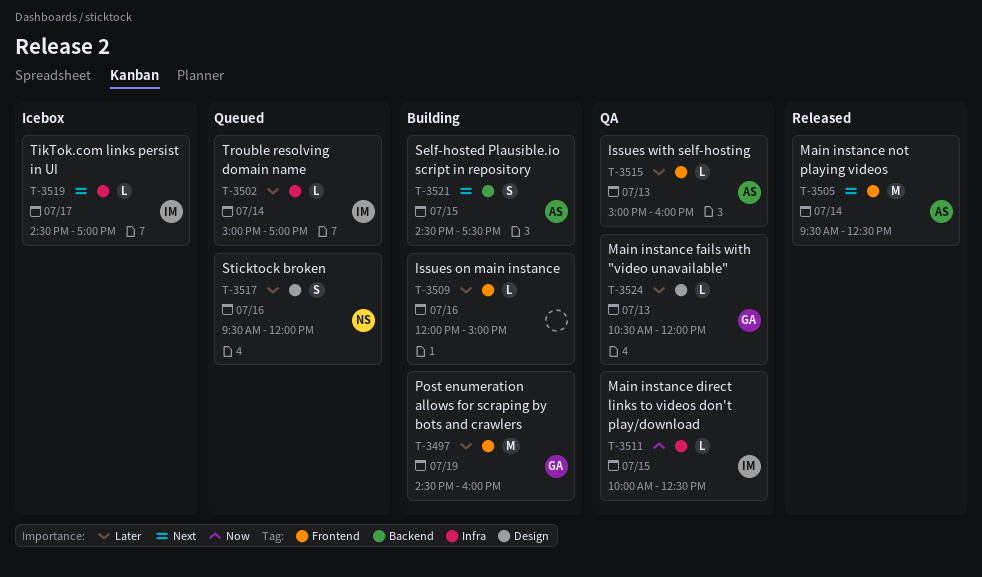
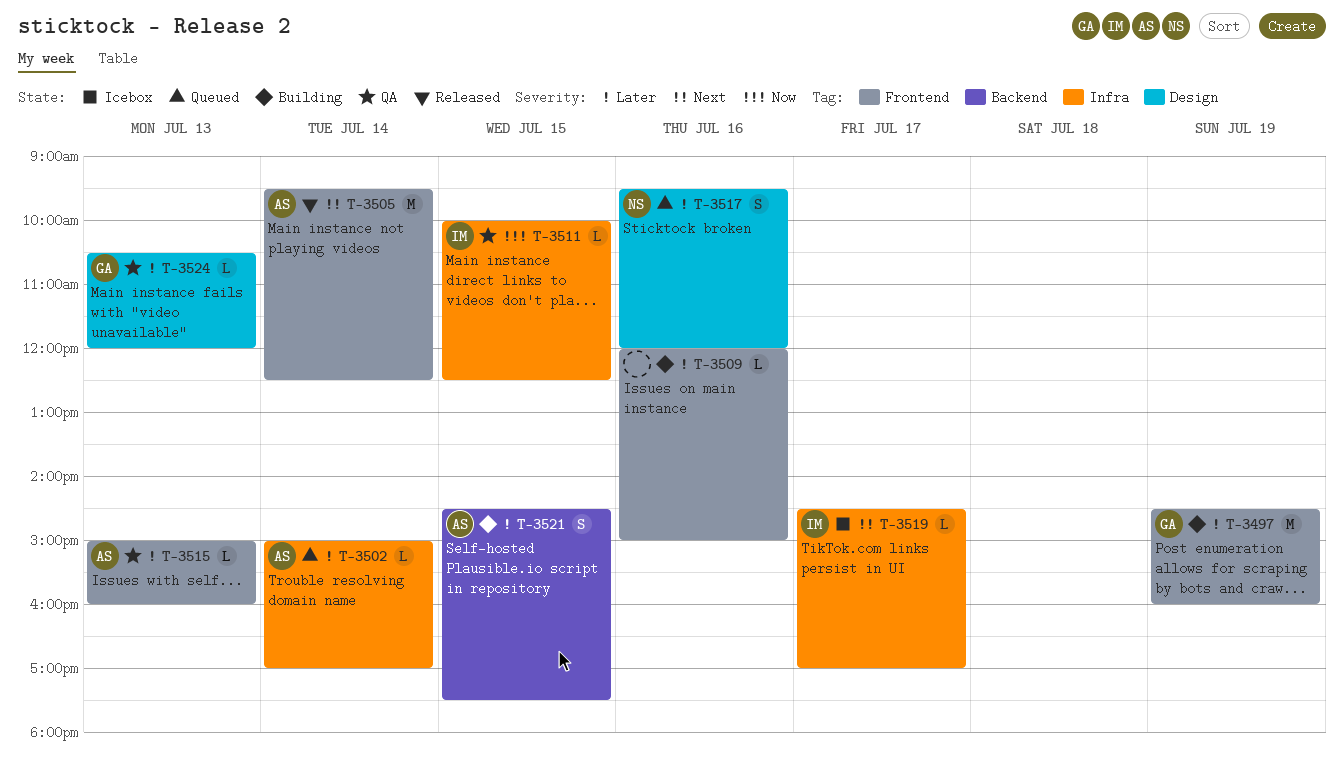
T-3502, owner: IM -> AS
T-3521, priority: Next -> Later

